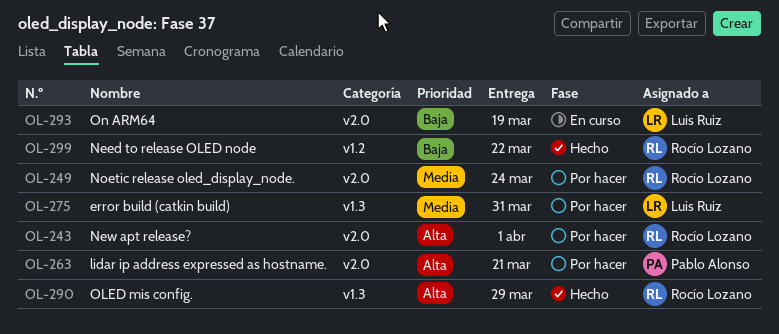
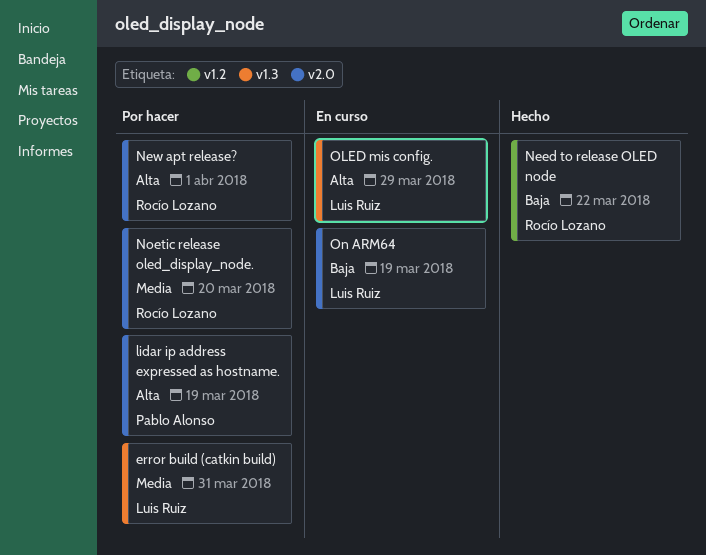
lidar ip address expressed as hostname., due: Mar 21 -> Mar 19
Noetic release oled_display_node., due: Mar 24 -> Mar 20
OLED mis config., status: Hecho -> En curso
OLED mis config., owner: Rocío Lozano -> Luis Ruiz

